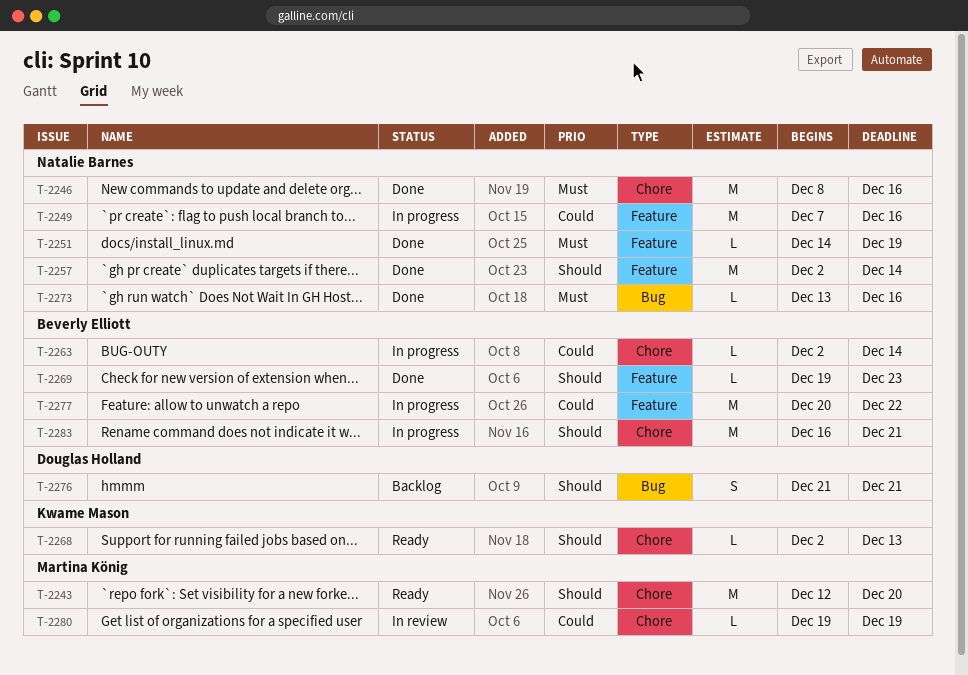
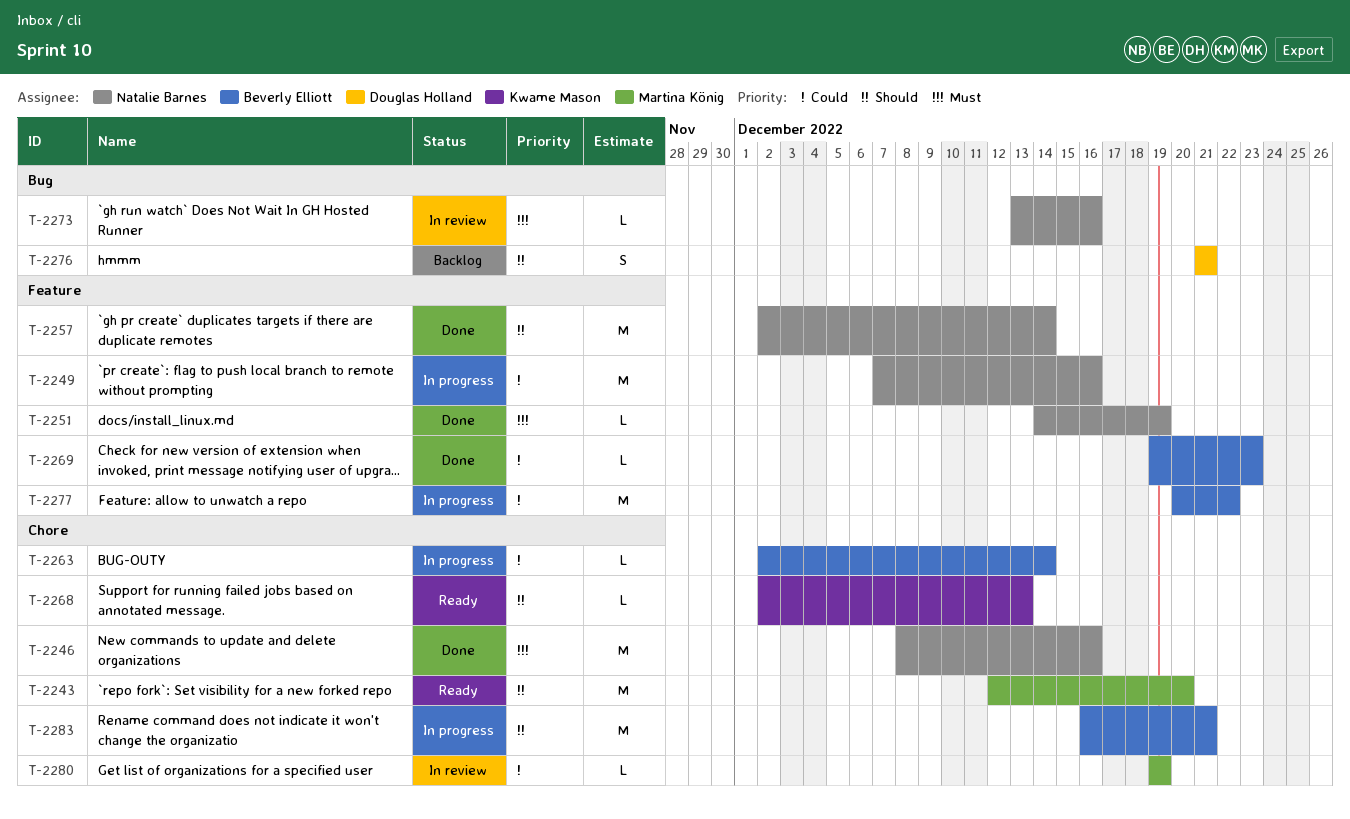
T-2269, priority: Should -> Could
T-2273, status: Done -> In review

